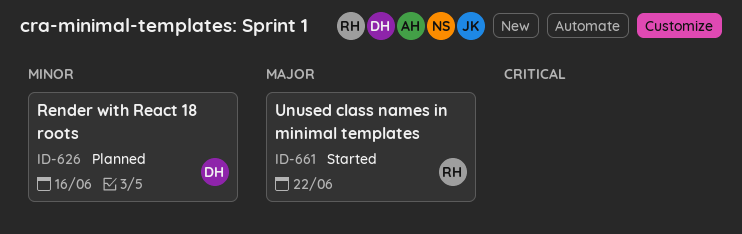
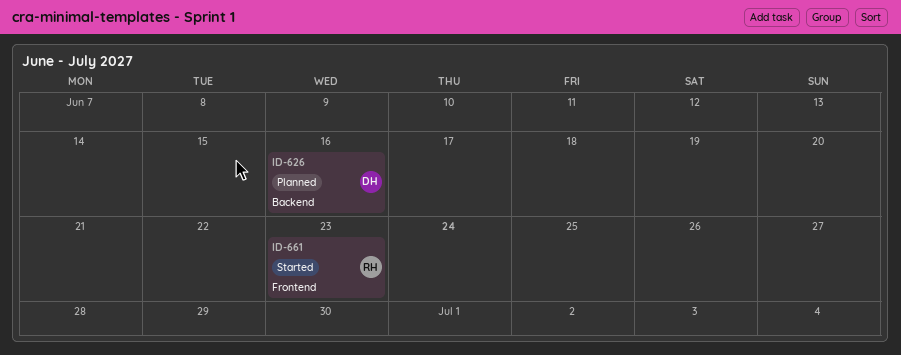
ID-661, due: Jun 22 -> Jun 23

